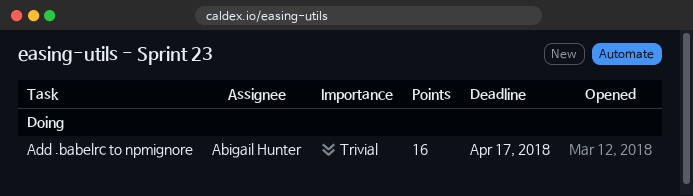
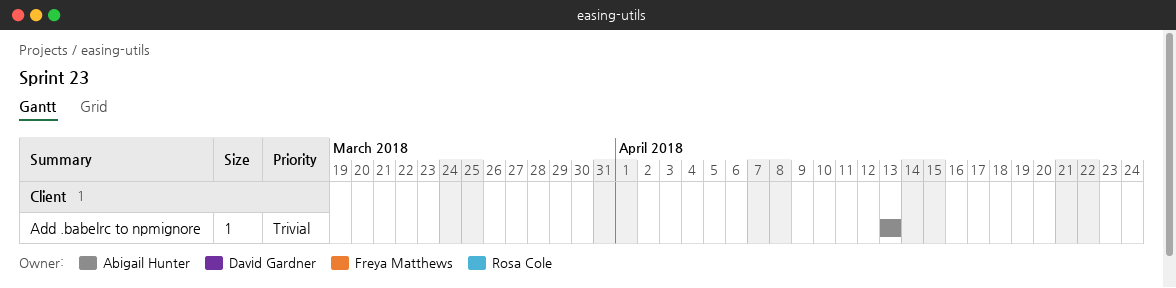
Add .babelrc to npmignore, estimate: 16 -> 1
Add .babelrc to npmignore, due: Apr 17 -> Apr 13

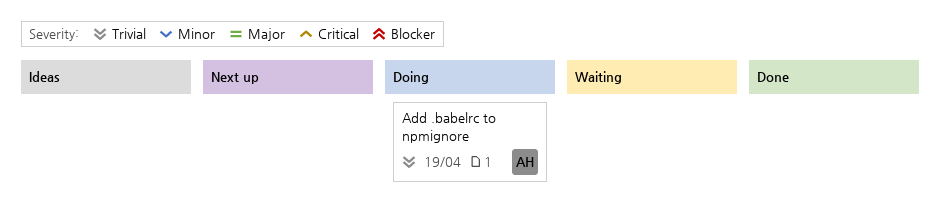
Add .babelrc to npmignore, due: Apr 13 -> Apr 19

